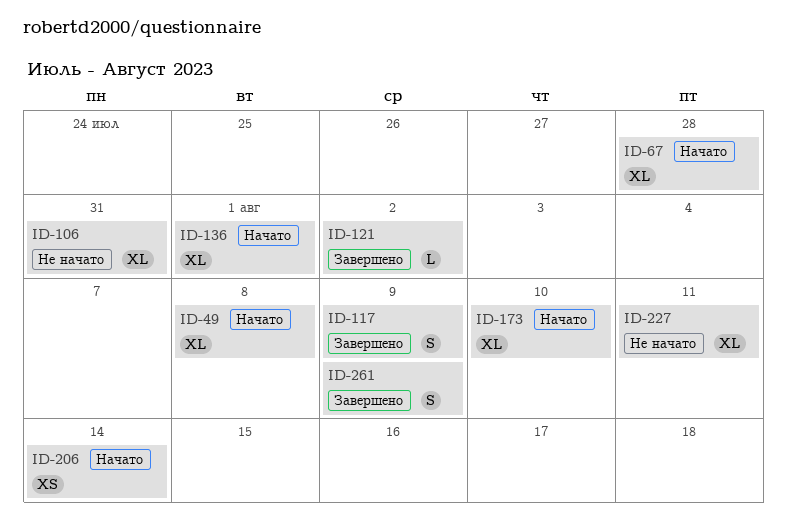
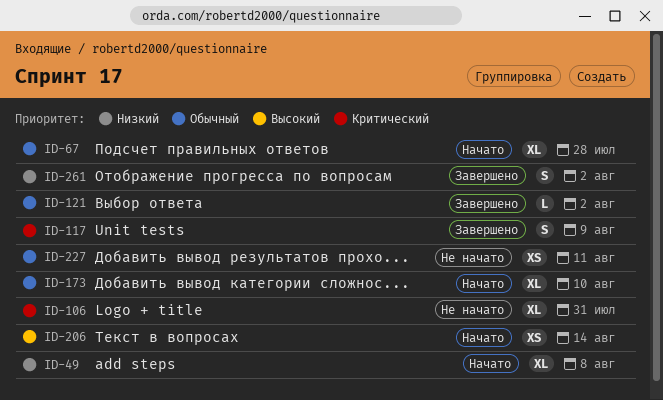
ID-136: present -> none
ID-227, estimate: XL -> XS
ID-261, due: Aug 9 -> Aug 2

